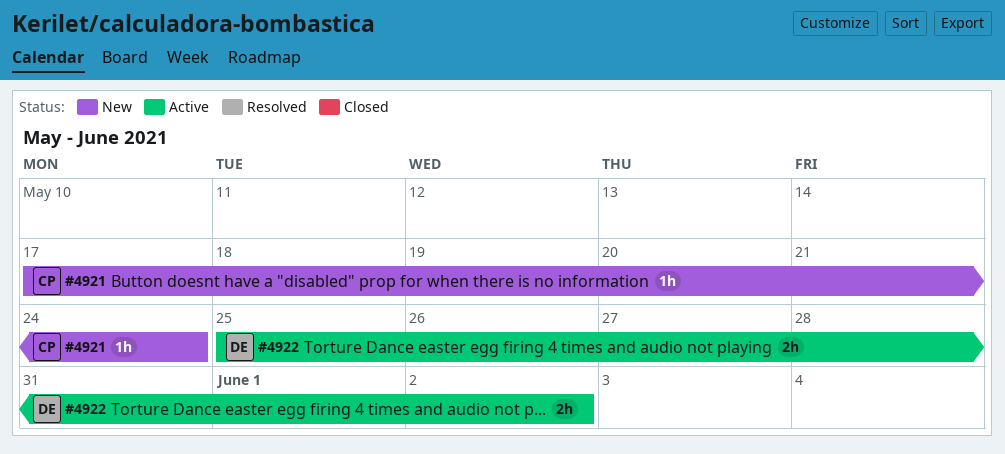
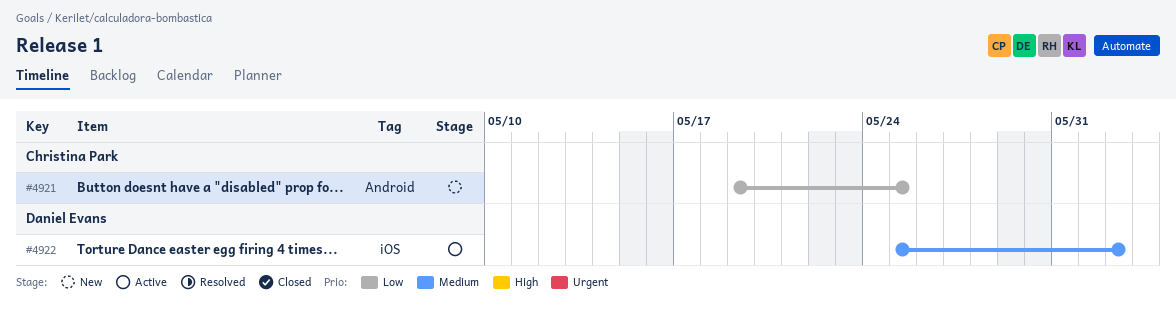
#4921, start: May 17 -> May 19
#4921, due: May 24 -> May 25

